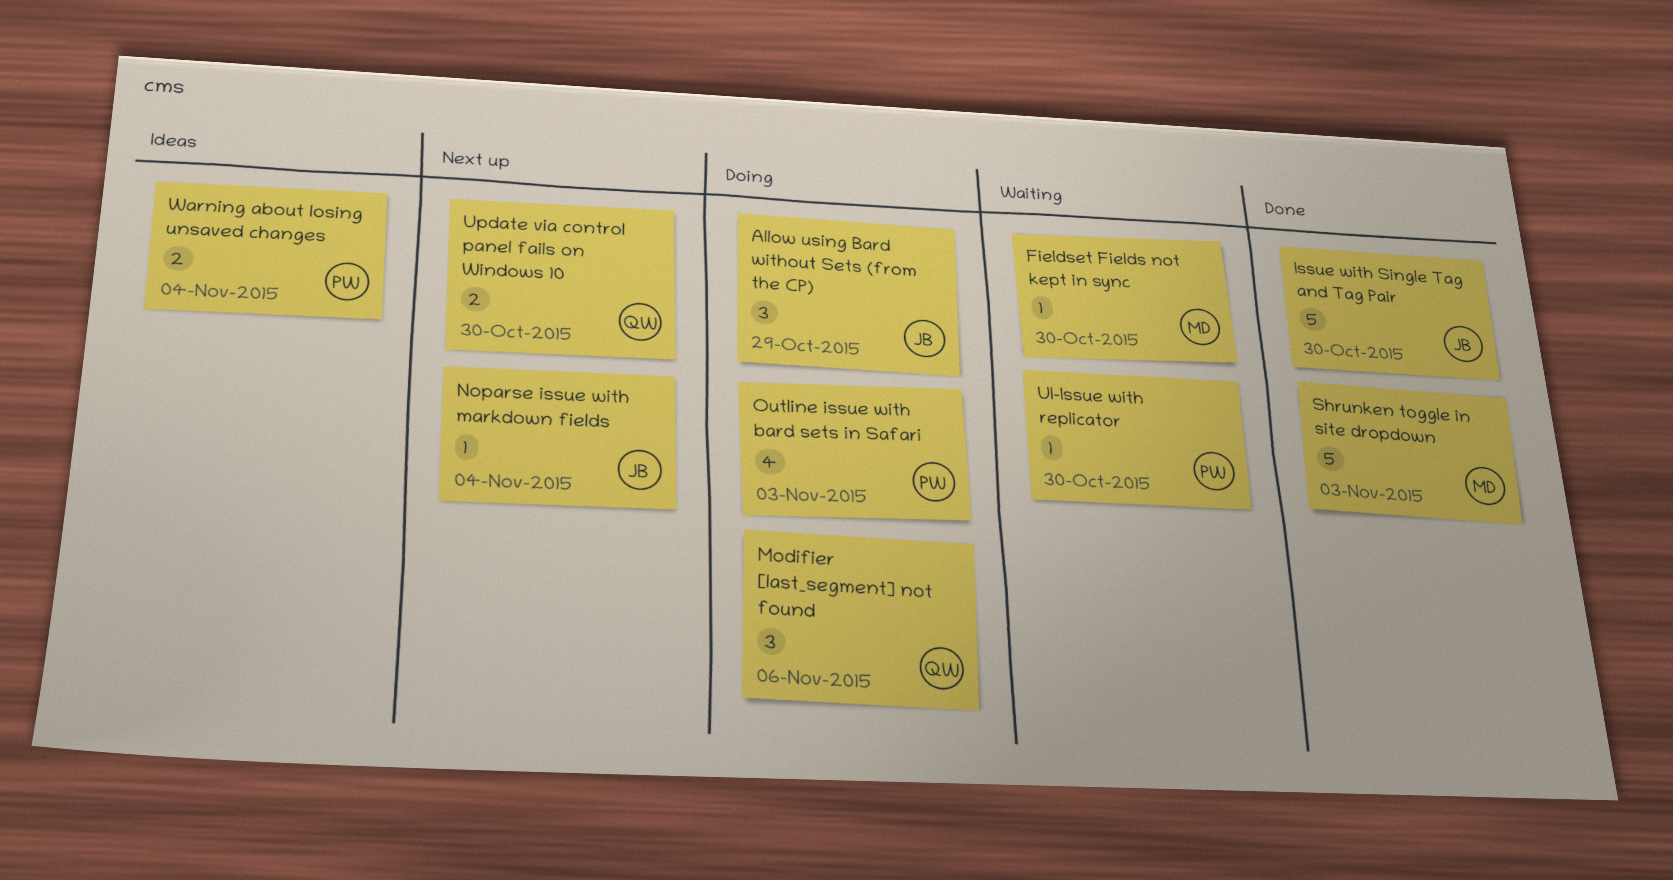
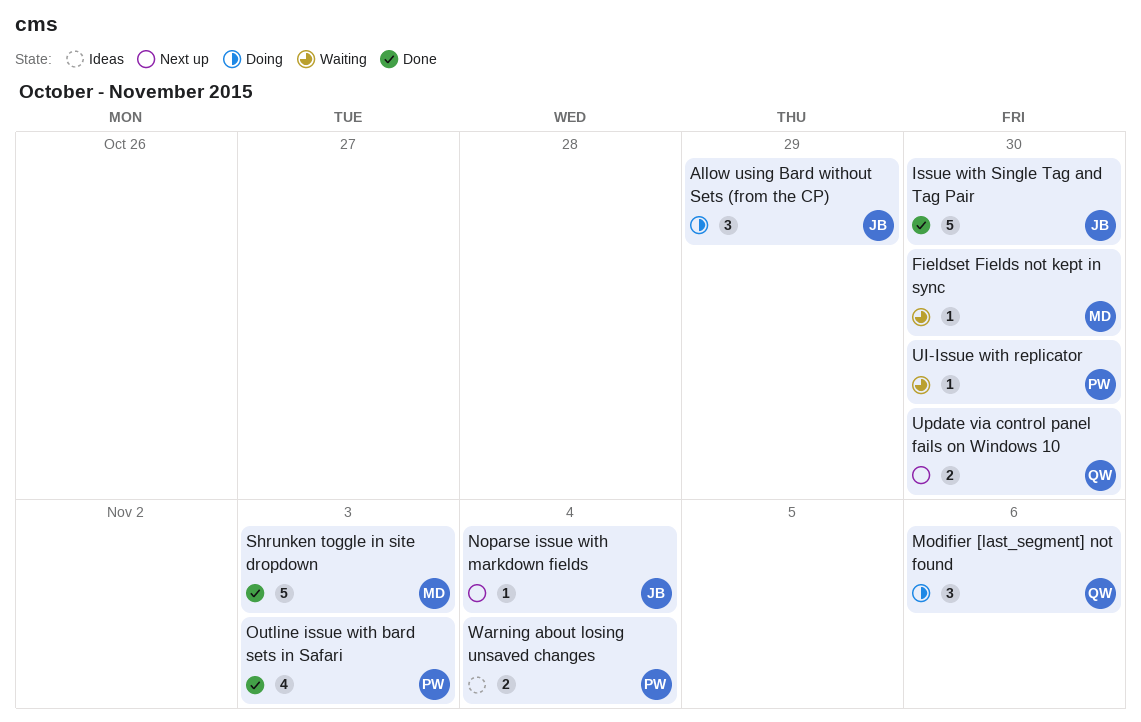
Outline issue with bard sets in Safari, status: Doing -> Done

